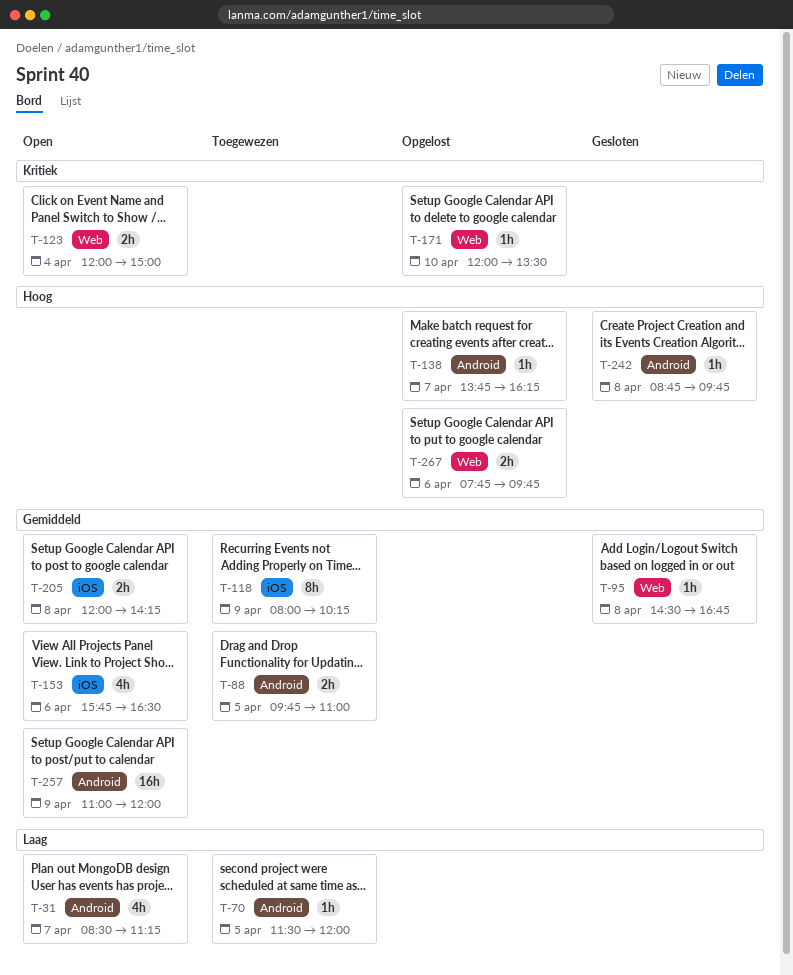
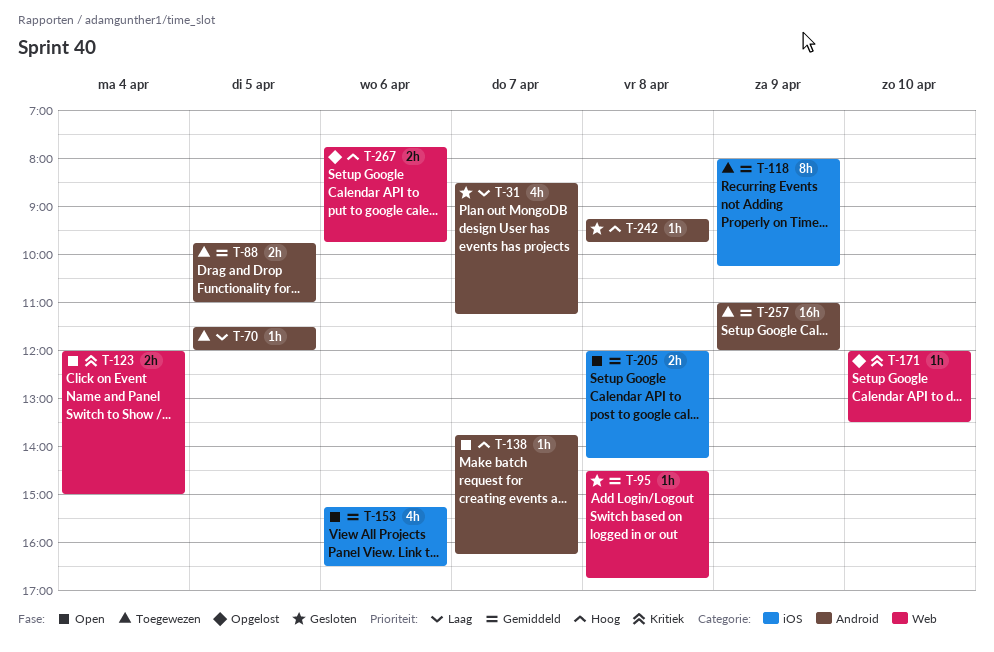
T-31, status: Open -> Gesloten
T-138, status: Opgelost -> Open
T-153, begins: 15:45 -> 15:15
T-242, begins: 08:45 -> 09:15
T-257, status: Open -> Toegewezen

